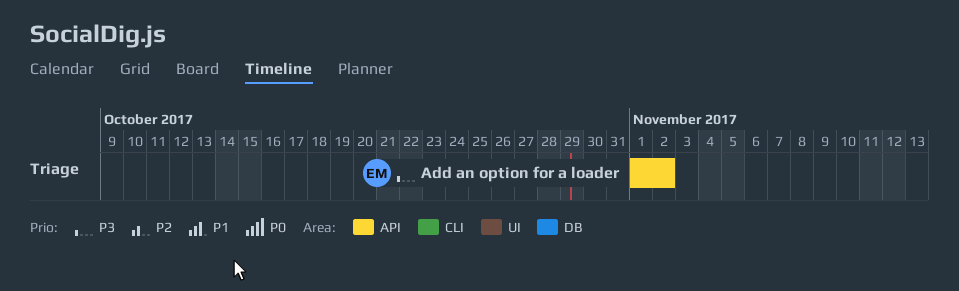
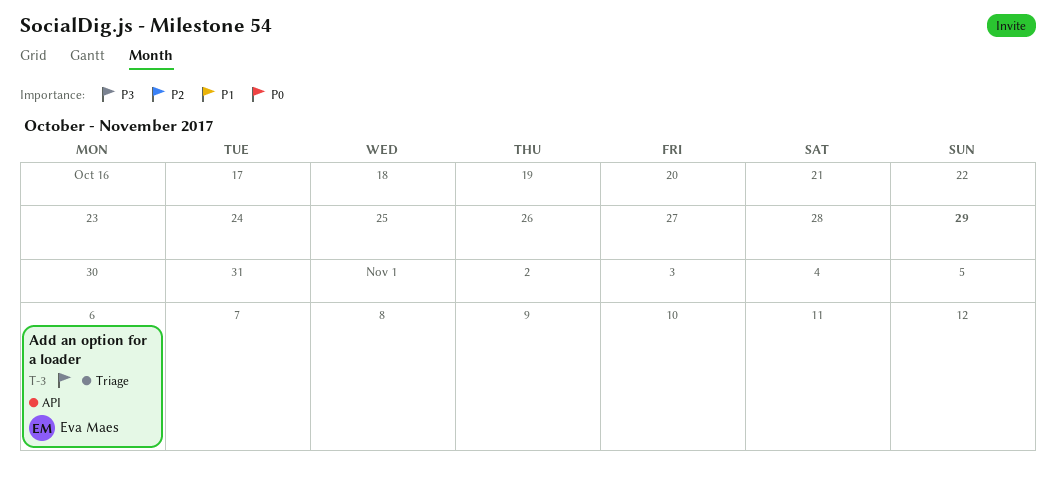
Add an option for a loader, due: Nov 2 -> Nov 6

